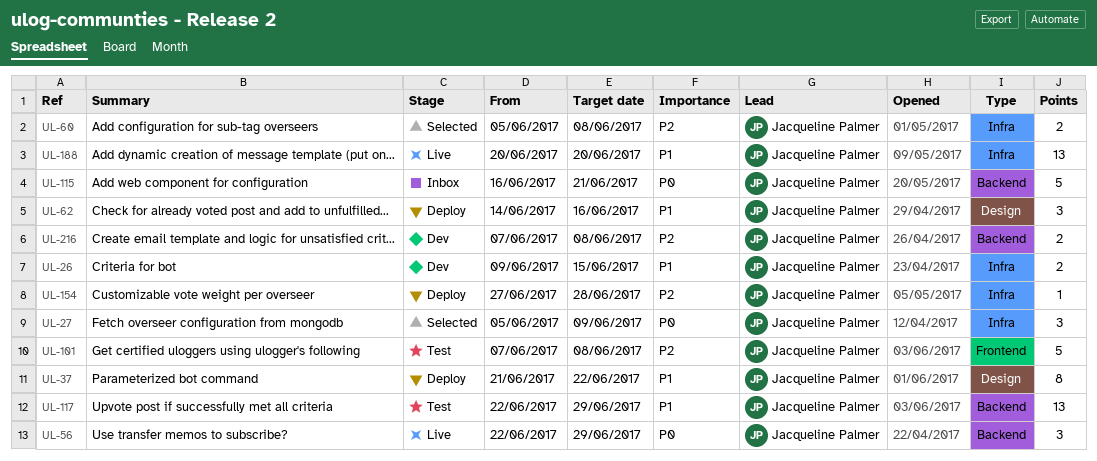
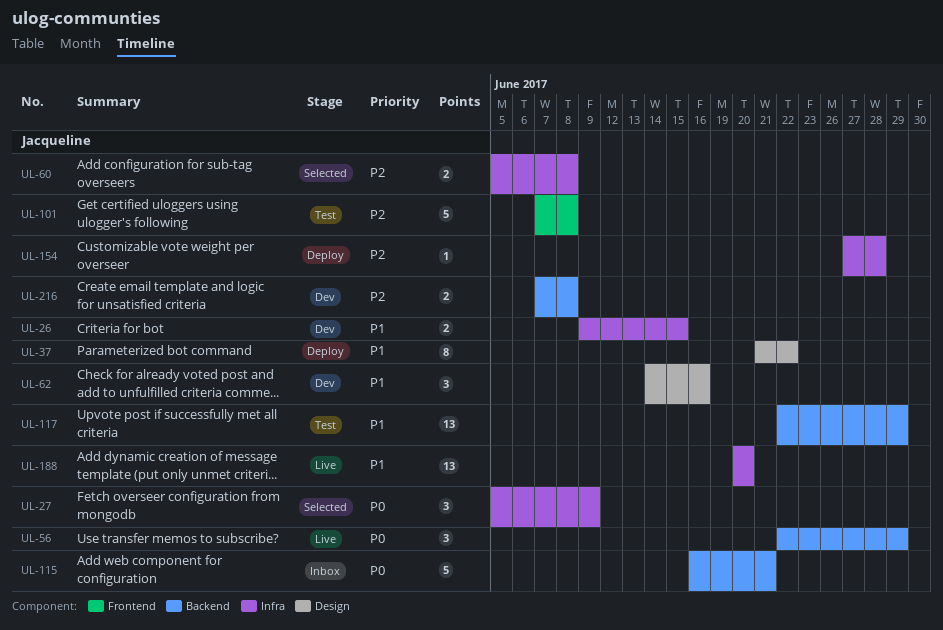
UL-62, status: Deploy -> Dev

